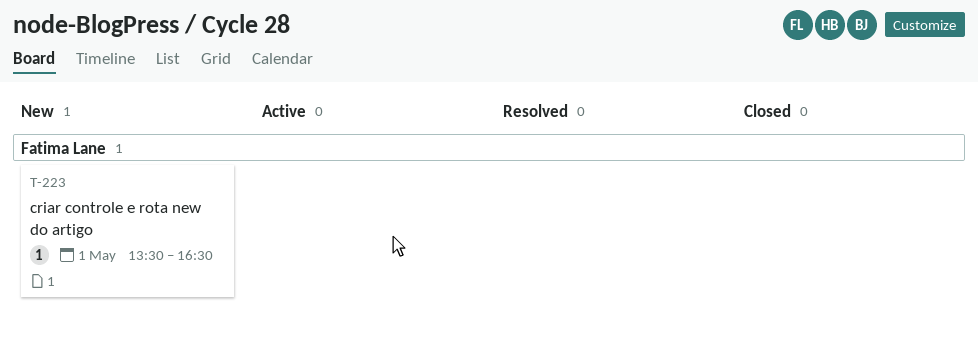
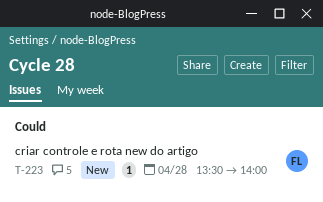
T-223, day: May 1 -> Apr 28
T-223, ends: 16:30 -> 14:00

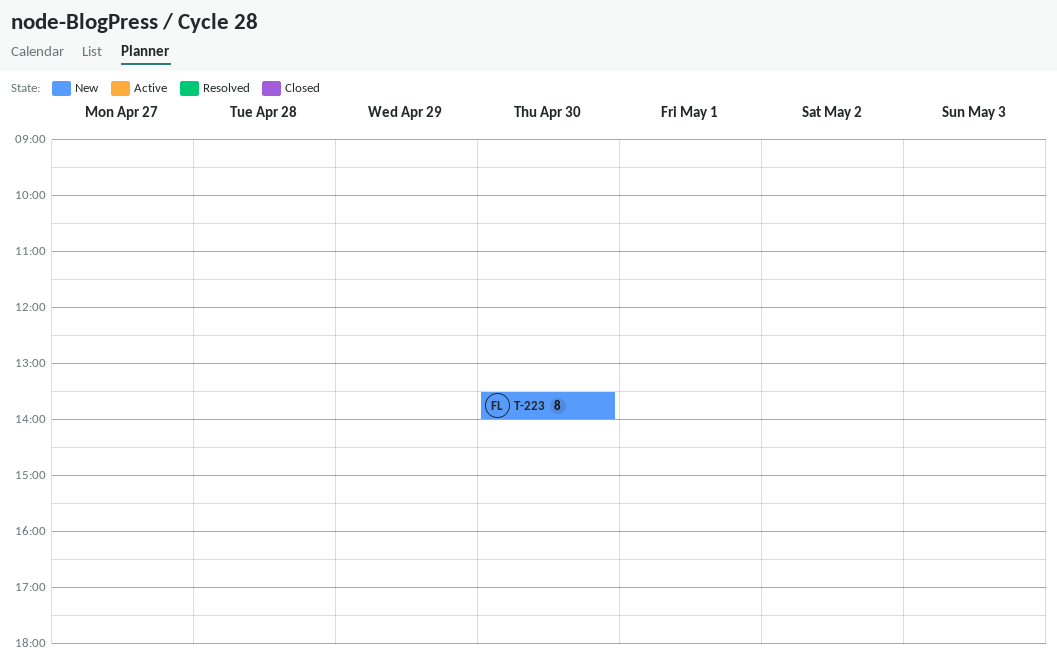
T-223, estimate: 1 -> 8
T-223, day: Apr 28 -> Apr 30

